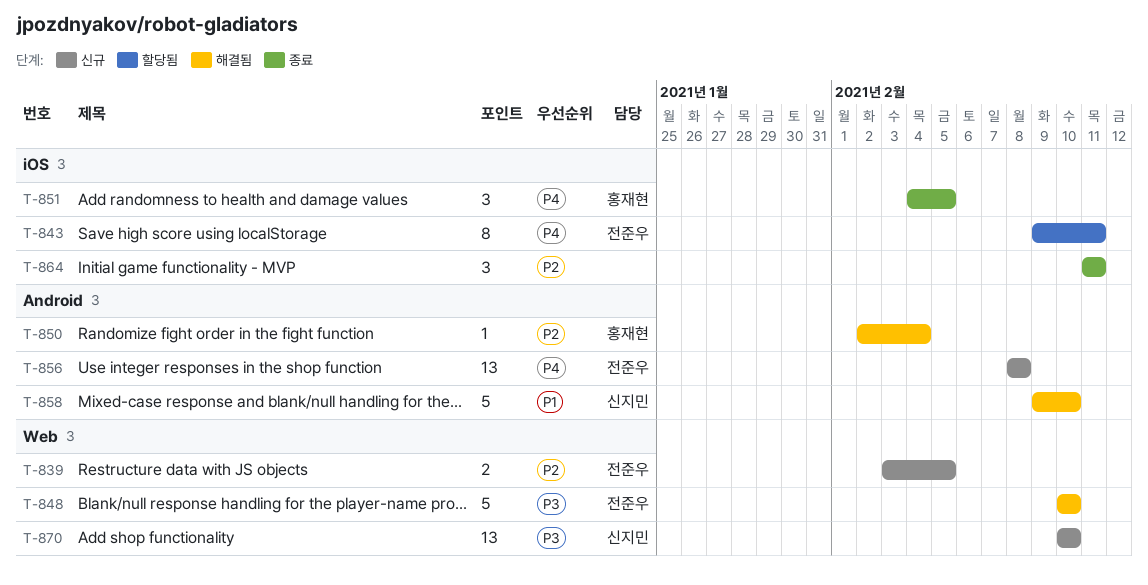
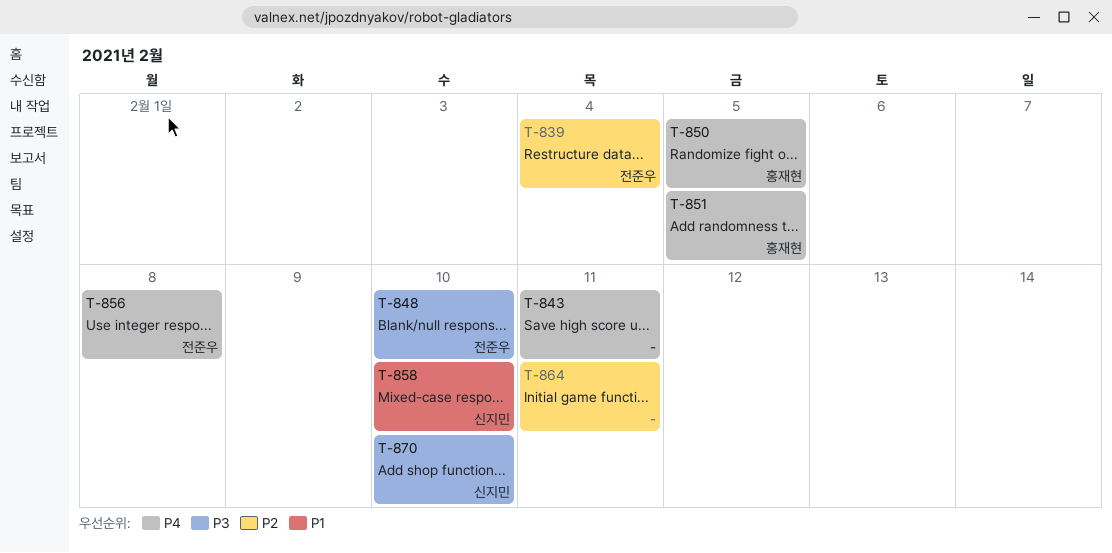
T-839, due: Feb 5 -> Feb 4
T-843, owner: 전준우 -> none
T-850, priority: P2 -> P4
T-850, due: Feb 4 -> Feb 5

